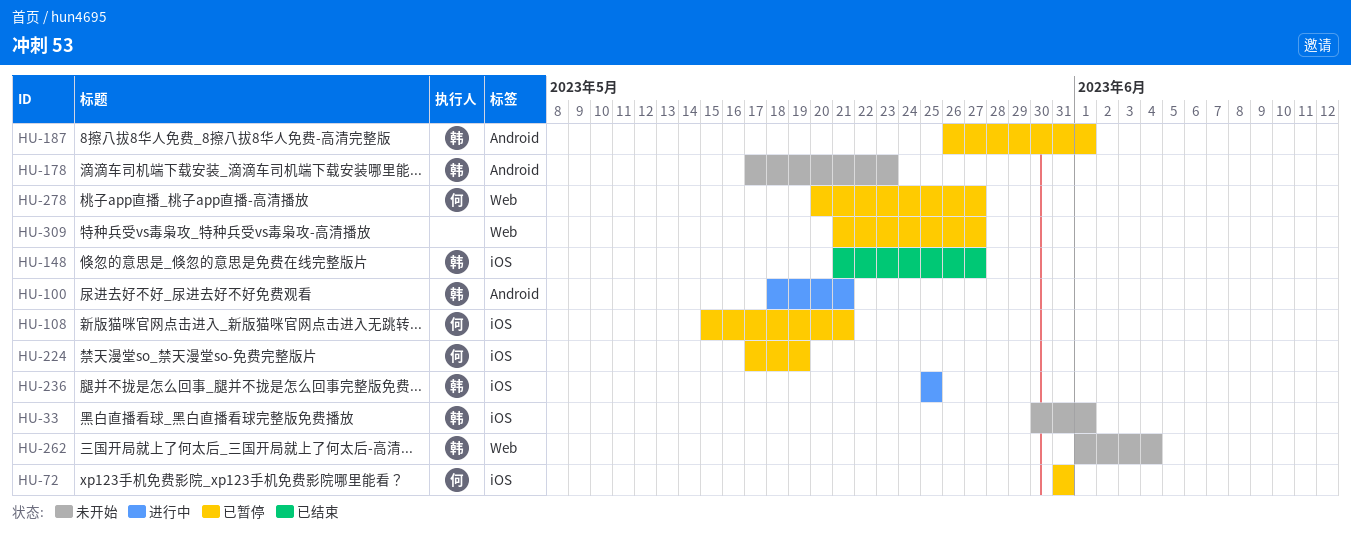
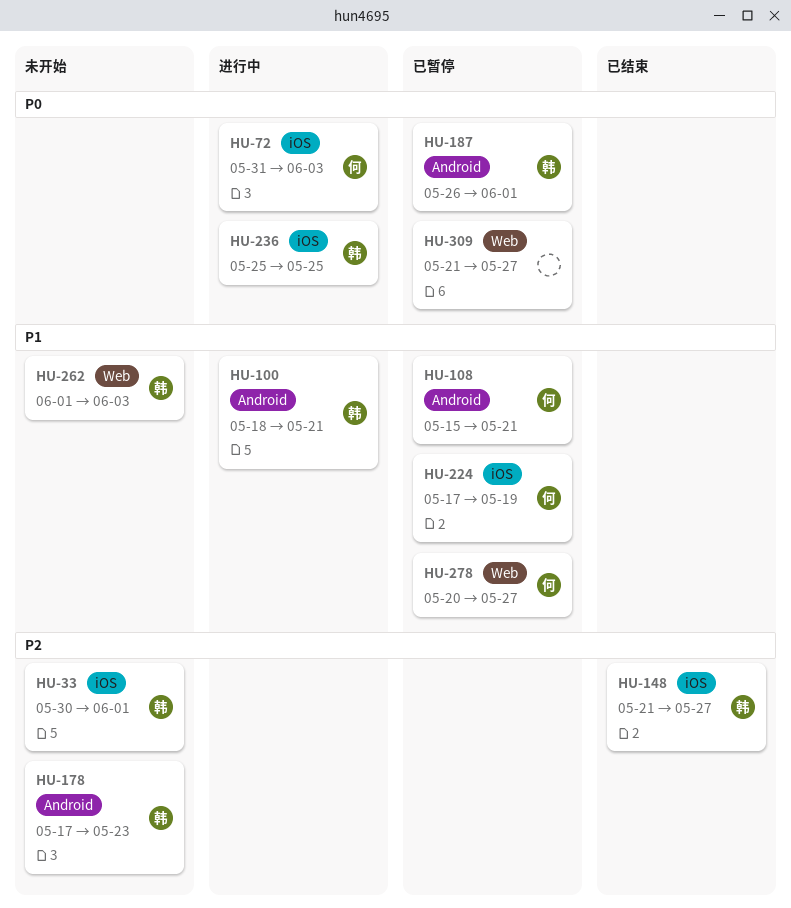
HU-72, status: 已暂停 -> 进行中
HU-72, due: May 31 -> Jun 3
HU-108, label: iOS -> Android
HU-262, due: Jun 4 -> Jun 3

